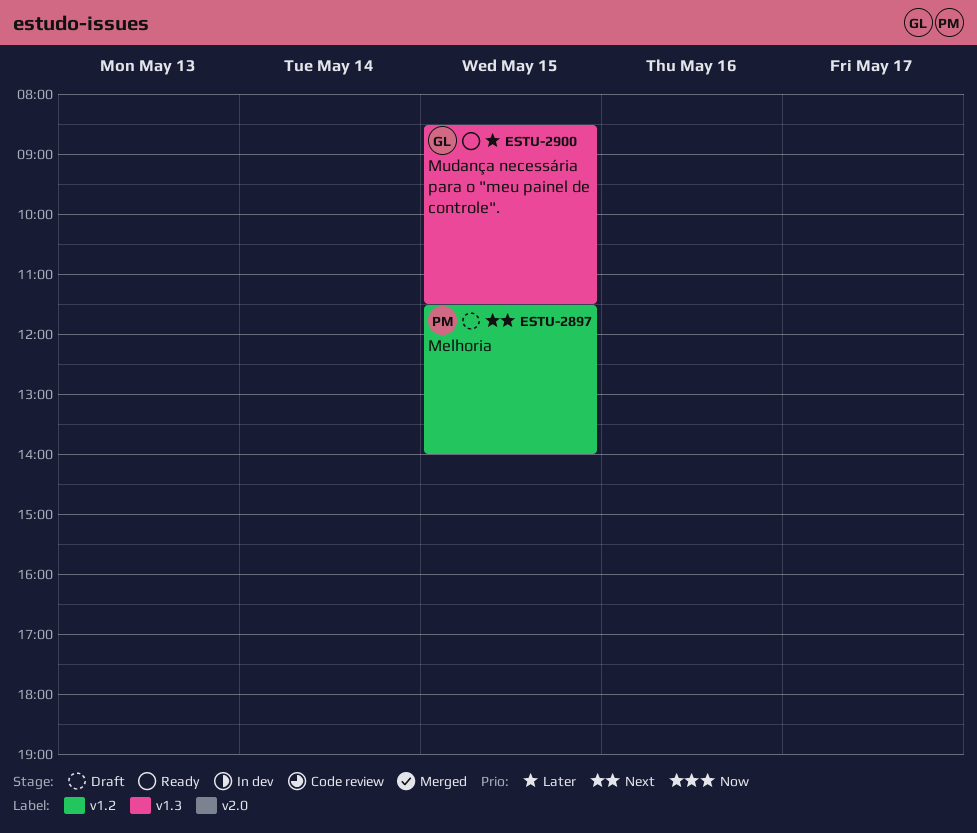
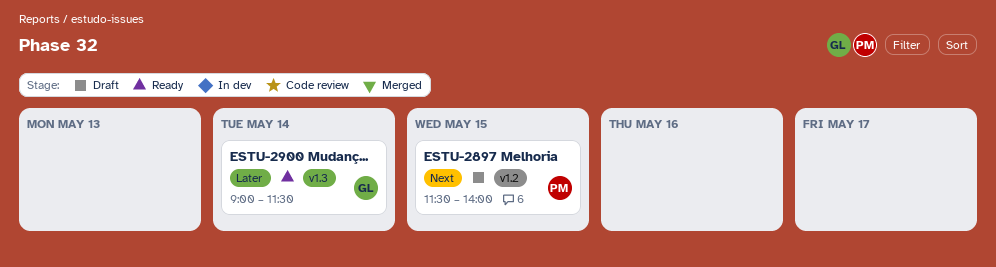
ESTU-2900, day: May 15 -> May 14
ESTU-2900, begins: 08:30 -> 09:00

